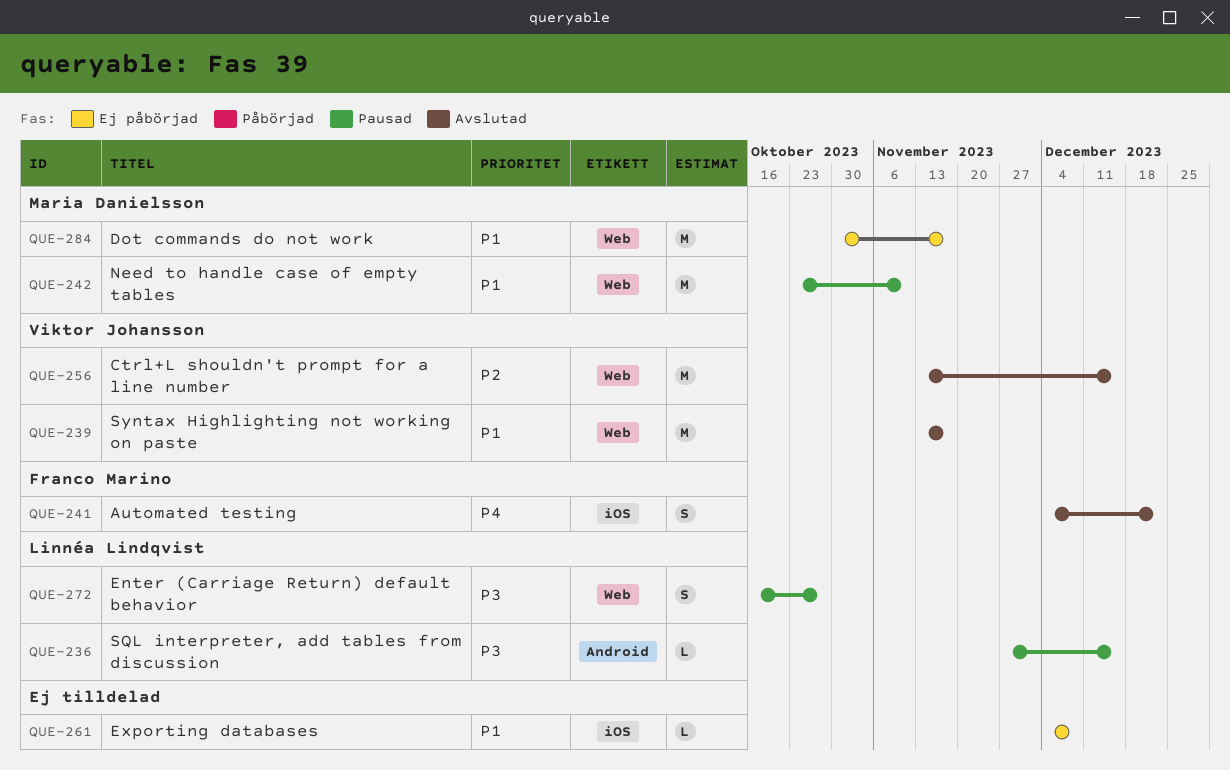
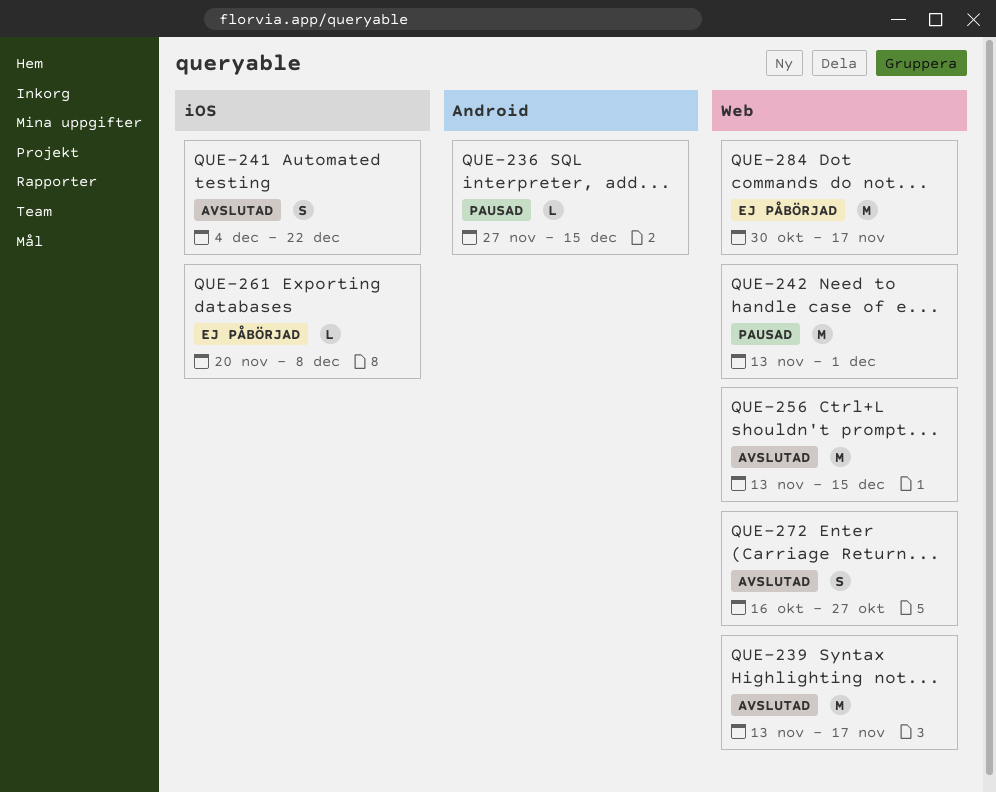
QUE-242, start: Oct 23 -> Nov 13
QUE-242, due: Nov 10 -> Dec 1
QUE-261, start: Dec 4 -> Nov 20
QUE-272, status: Pausad -> Avslutad

